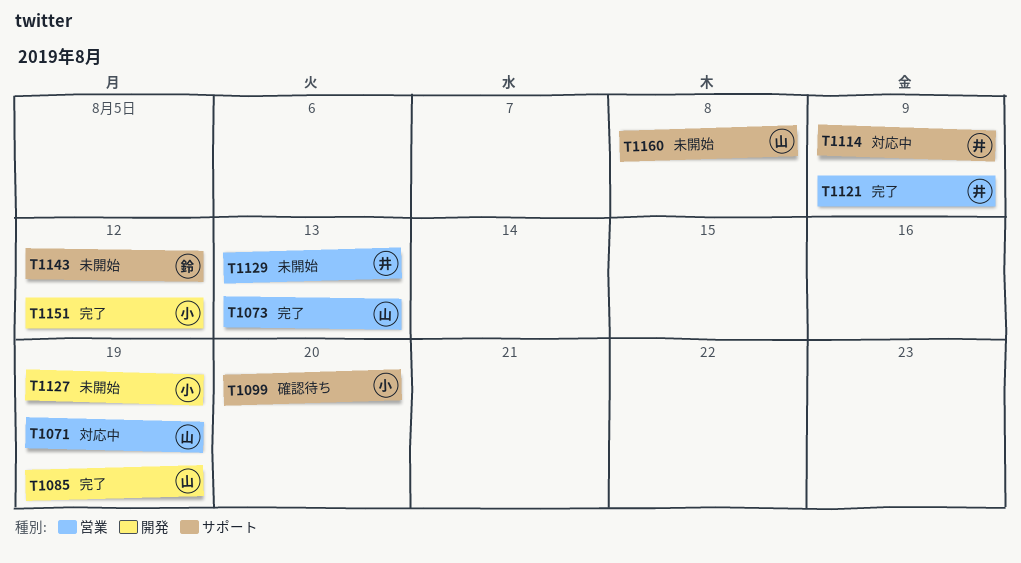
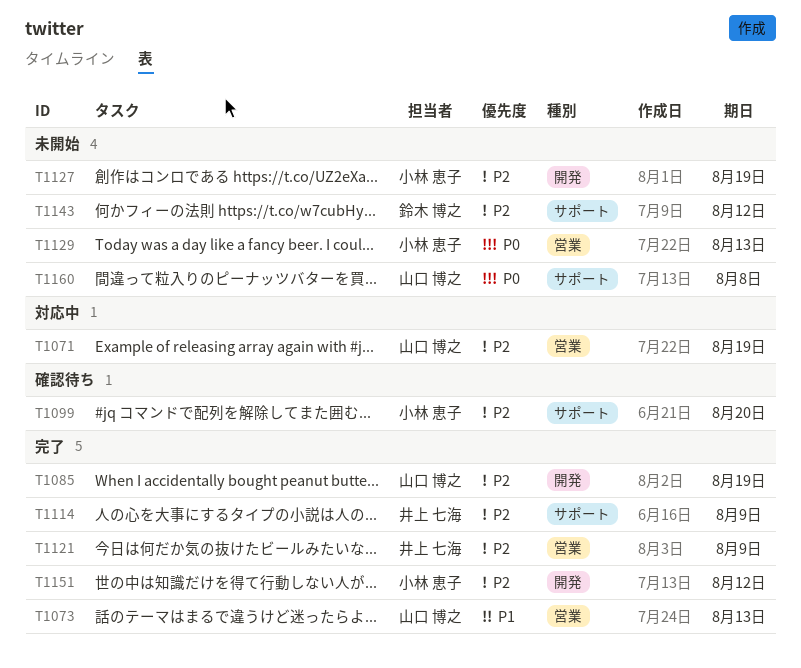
T1114, status: 対応中 -> 完了
T1129, owner: 井上 七海 -> 小林 恵子

